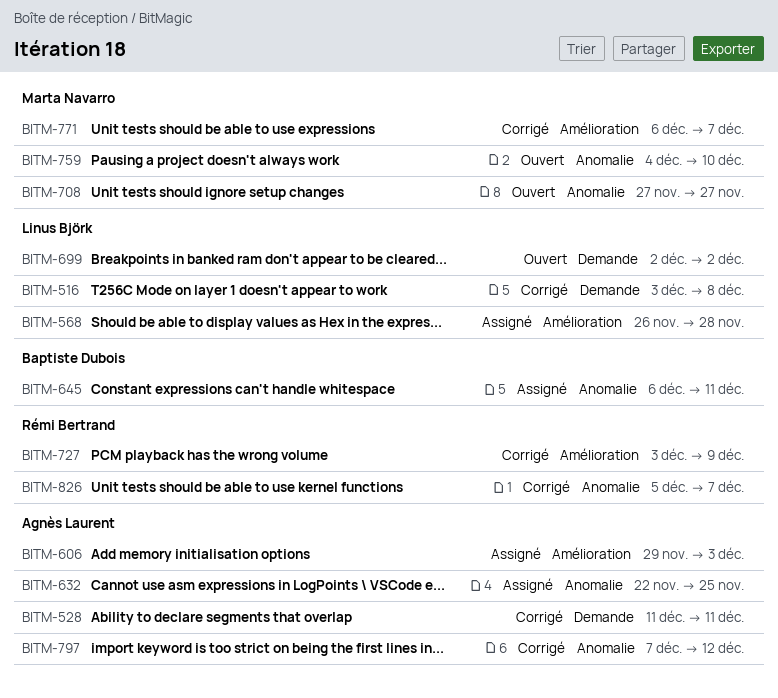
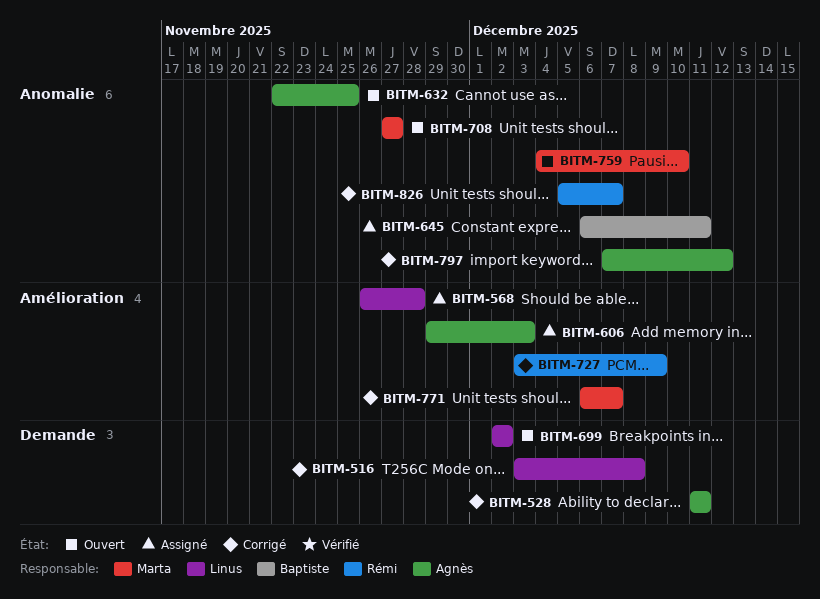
BITM-632, status: Assigné -> Ouvert

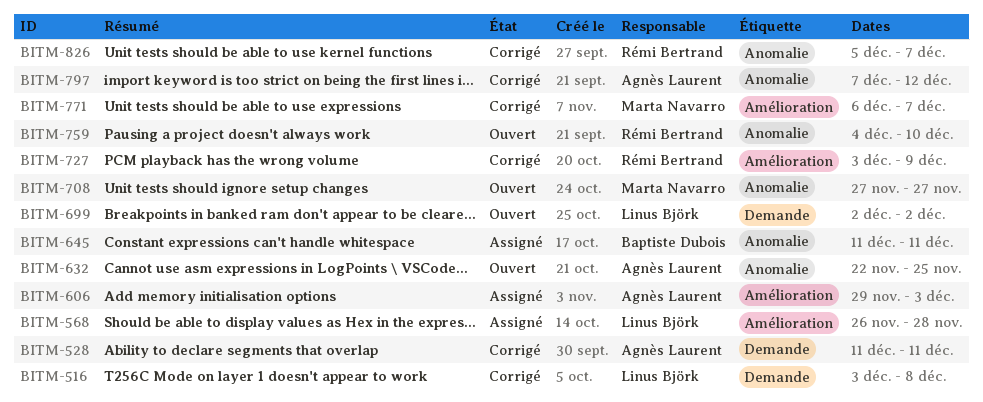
BITM-645, start: Dec 6 -> Dec 11
BITM-759, owner: Marta Navarro -> Rémi Bertrand

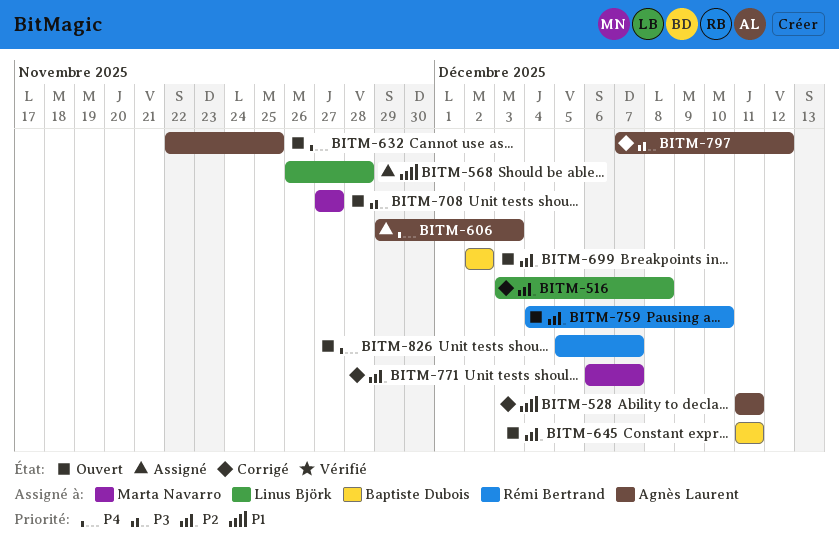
BITM-645, status: Assigné -> Ouvert
BITM-699, owner: Linus Björk -> Baptiste Dubois
BITM-727: present -> none
BITM-826, status: Corrigé -> Ouvert

